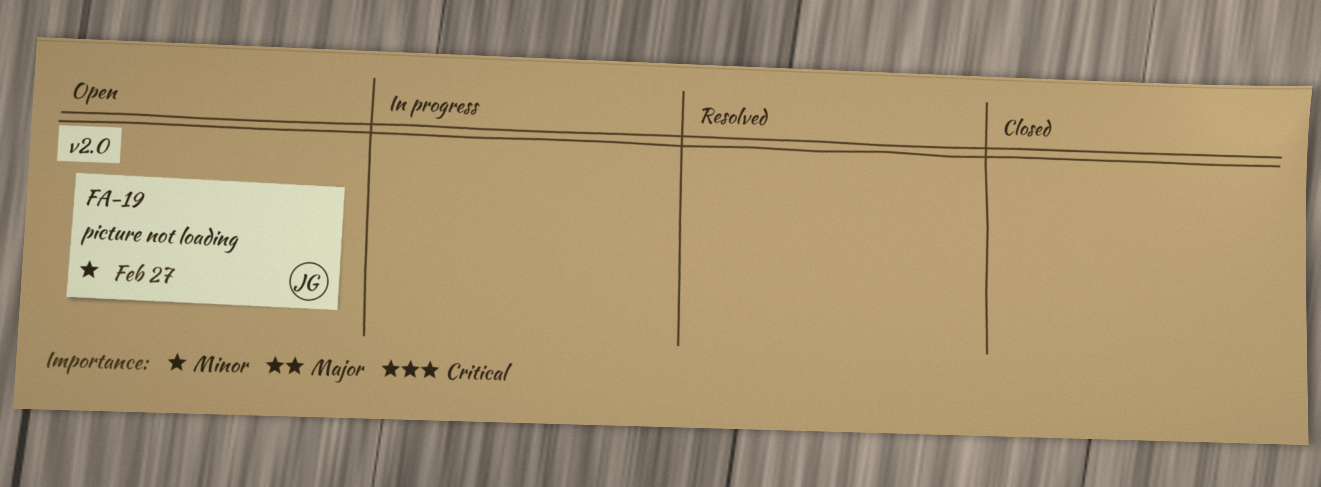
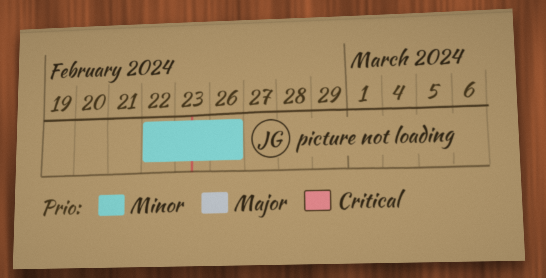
picture not loading, due: Feb 27 -> Feb 26

